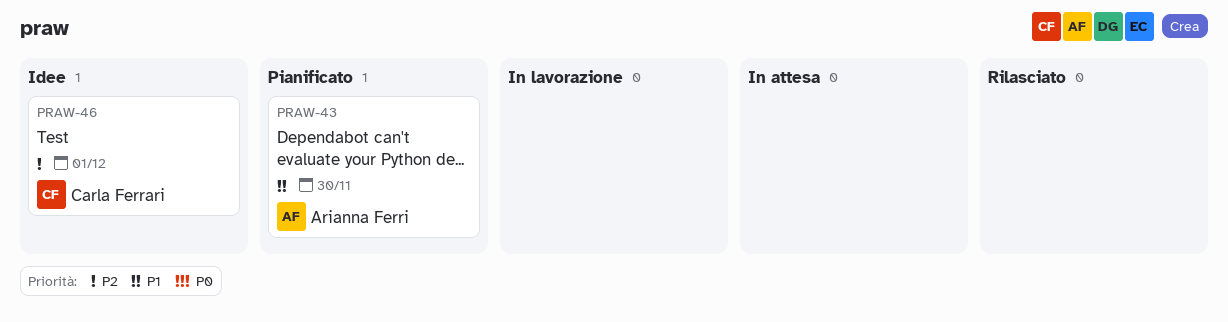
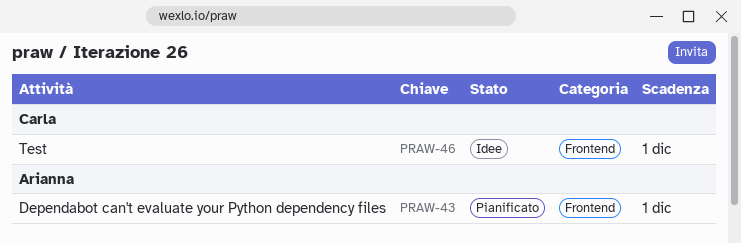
PRAW-43, due: Nov 30 -> Dec 1

